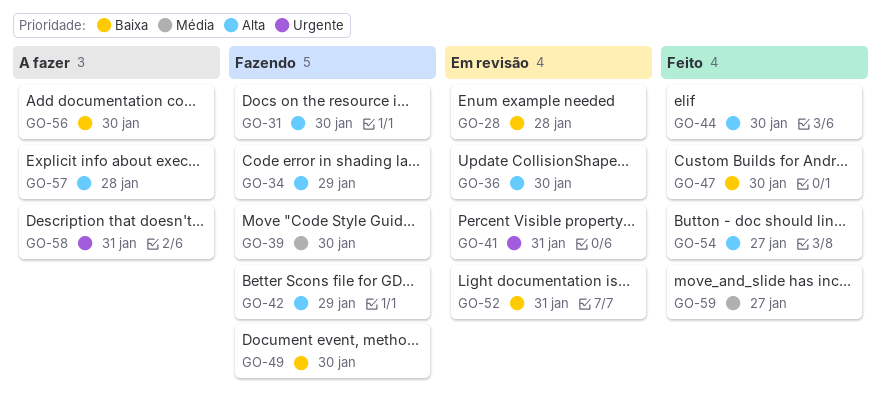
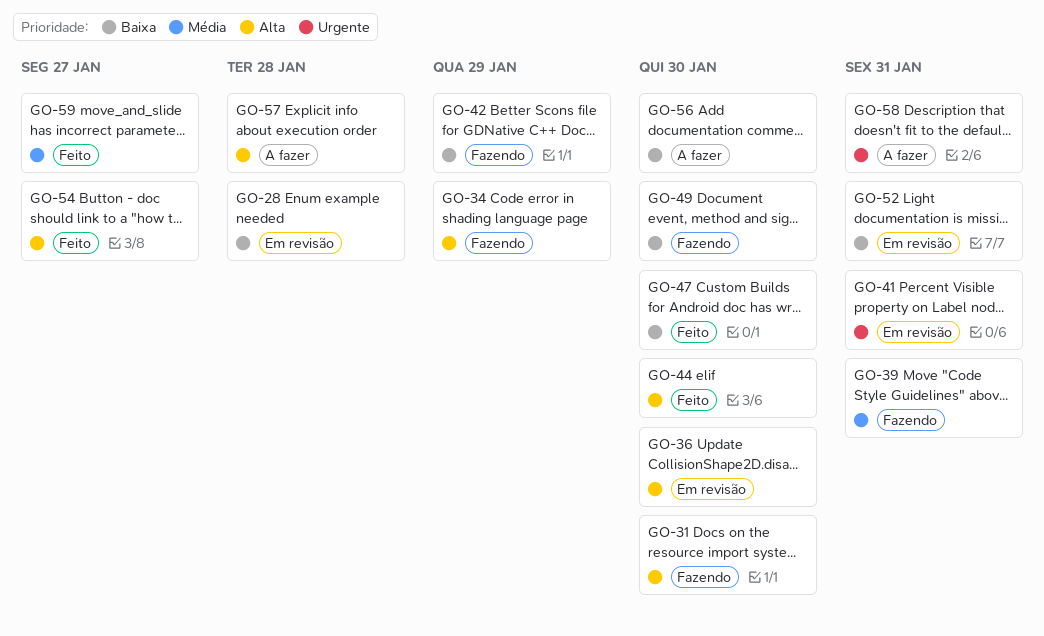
GO-39, due: Jan 30 -> Jan 31
GO-42, priority: Alta -> Baixa

